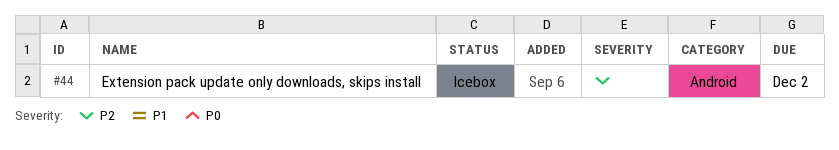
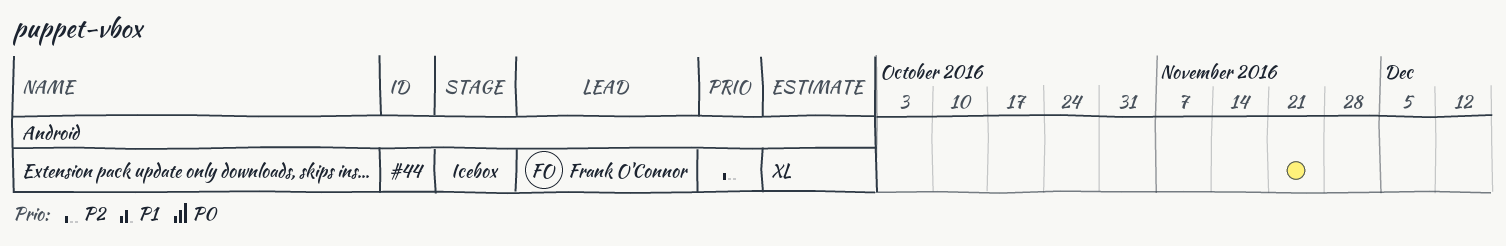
#44, due: Dec 2 -> Nov 25

